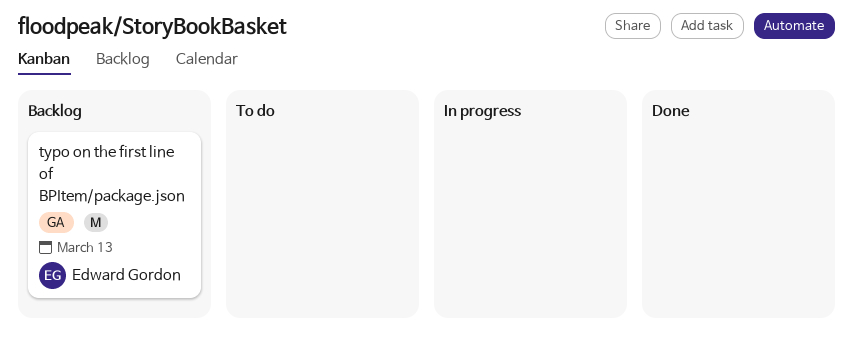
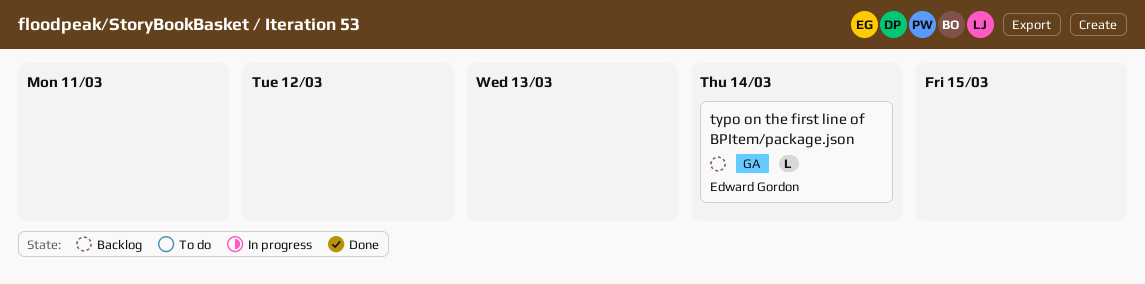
typo on the first line of BPItem/package.json, estimate: M -> L
typo on the first line of BPItem/package.json, due: Mar 13 -> Mar 14

